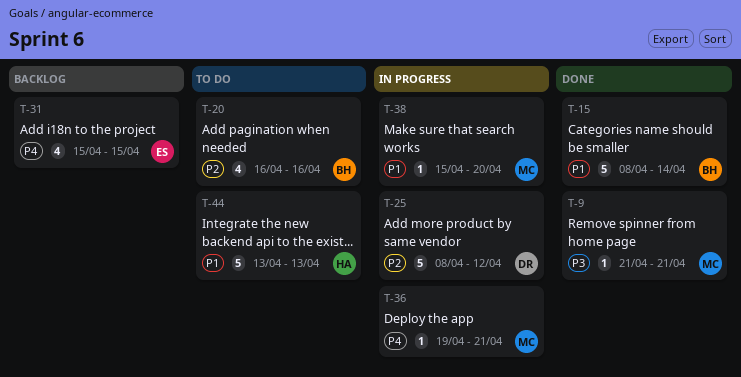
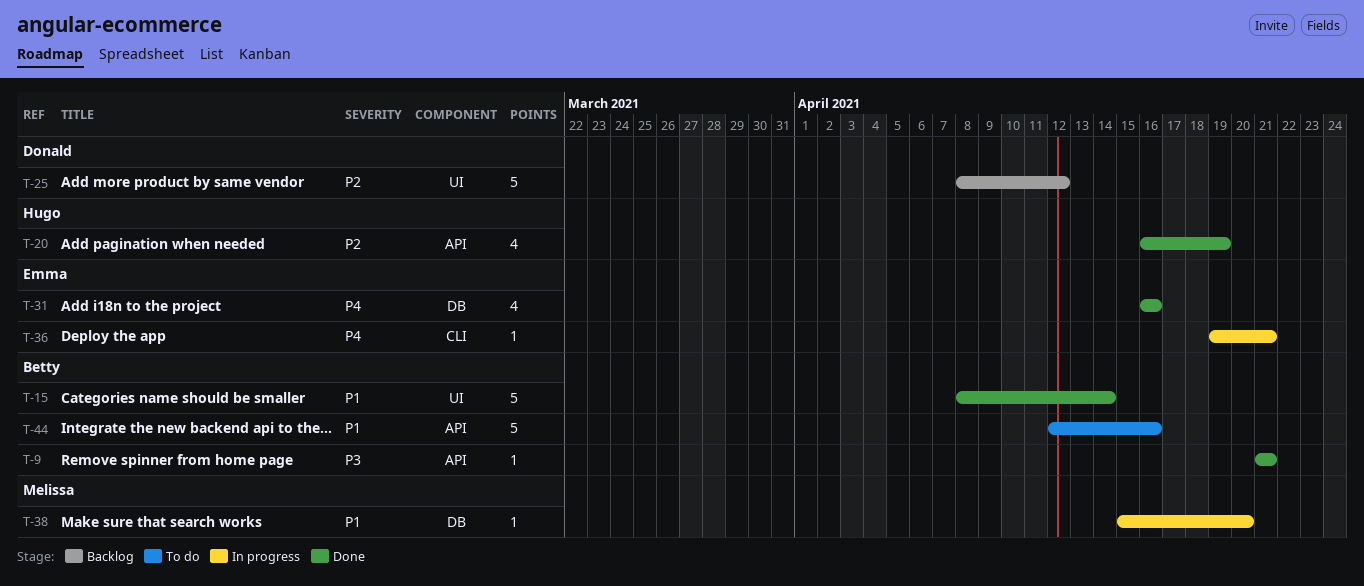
T-9, owner: Melissa -> Betty
T-20, status: To do -> Done
T-20, owner: Betty -> Hugo
T-20, due: Apr 16 -> Apr 19
T-25, status: In progress -> Backlog
T-31, status: Backlog -> Done
T-31, start: Apr 15 -> Apr 16
T-31, due: Apr 15 -> Apr 16
T-36, owner: Melissa -> Emma
T-44, owner: Hugo -> Betty
T-44, start: Apr 13 -> Apr 12
T-44, due: Apr 13 -> Apr 16

